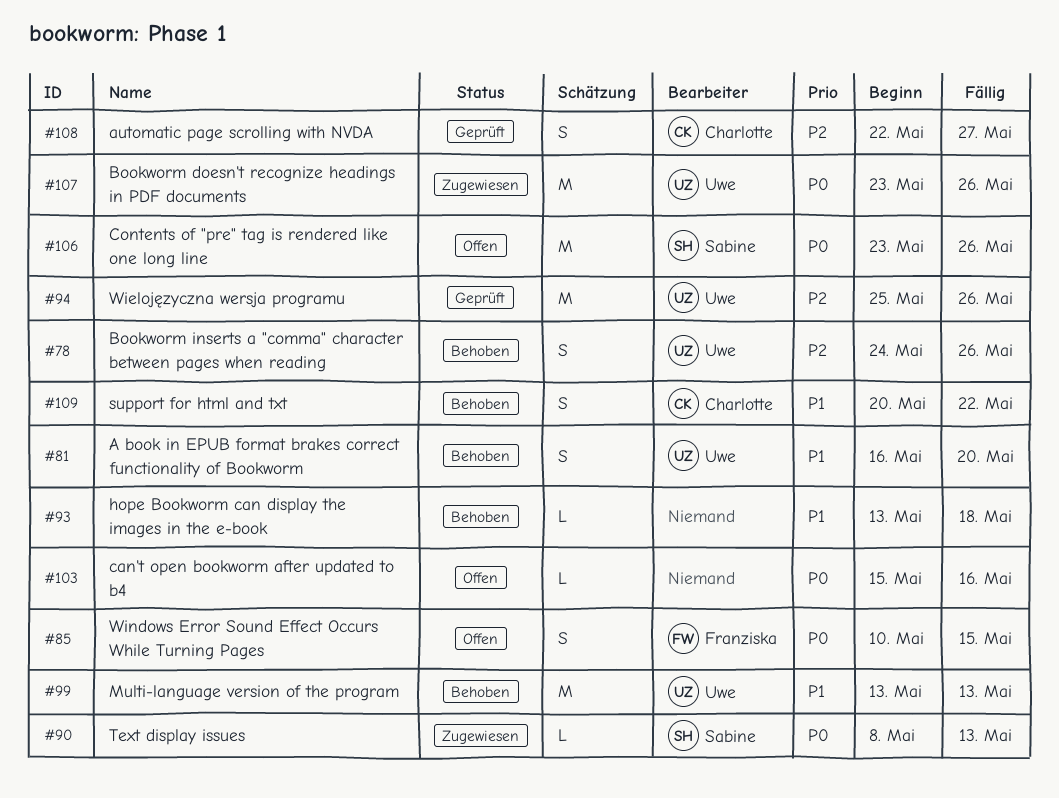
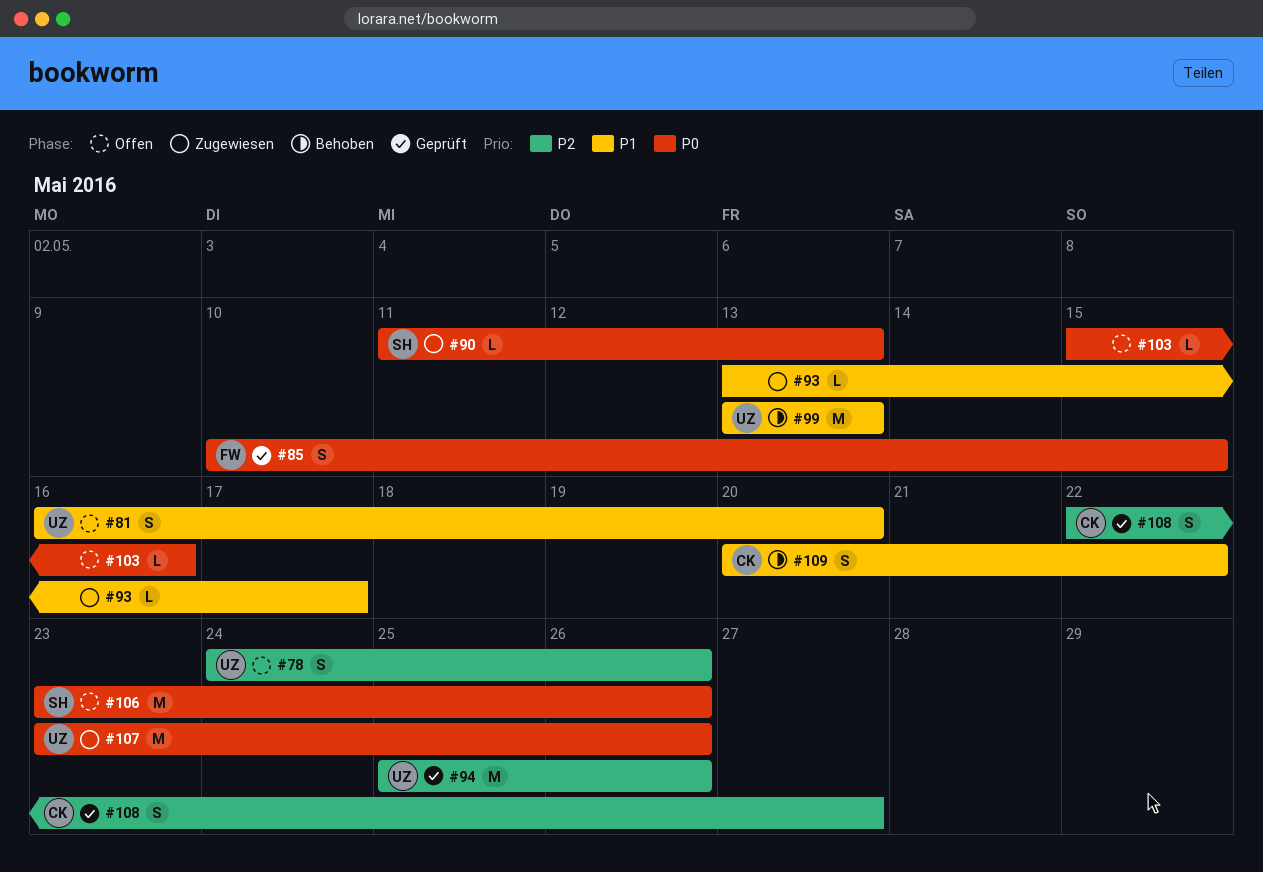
#78, status: Behoben -> Offen
#81, status: Behoben -> Offen
#85, status: Offen -> Geprüft
#90, start: May 8 -> May 11
#93, status: Behoben -> Zugewiesen
#93, due: May 18 -> May 17

